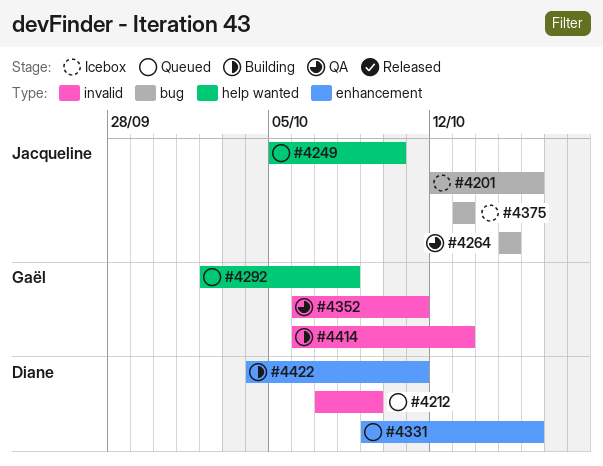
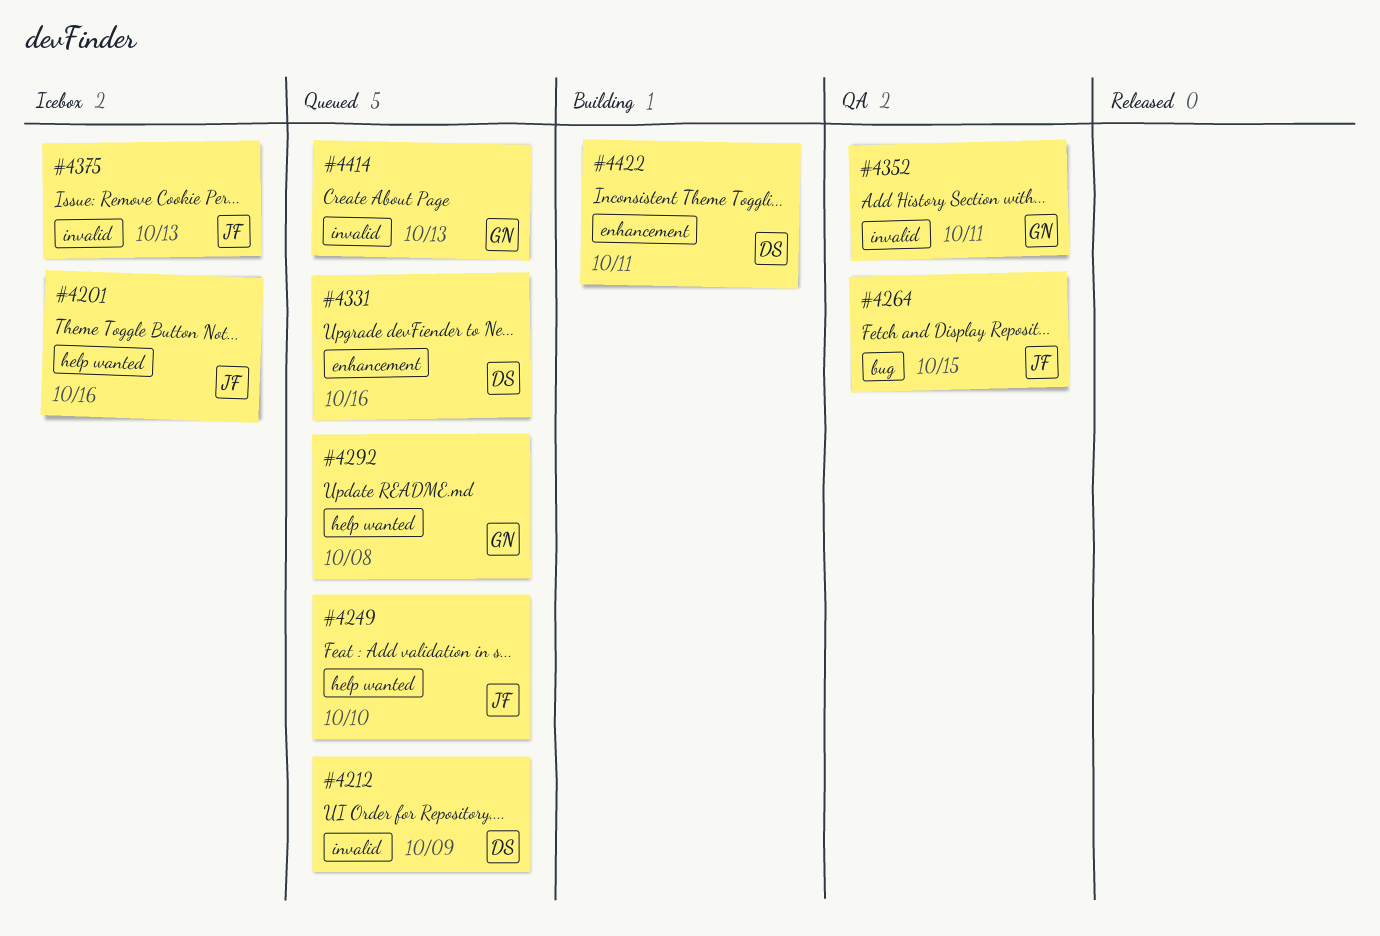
#4201, label: bug -> help wanted
#4375, label: bug -> invalid
#4414, status: Building -> Queued

